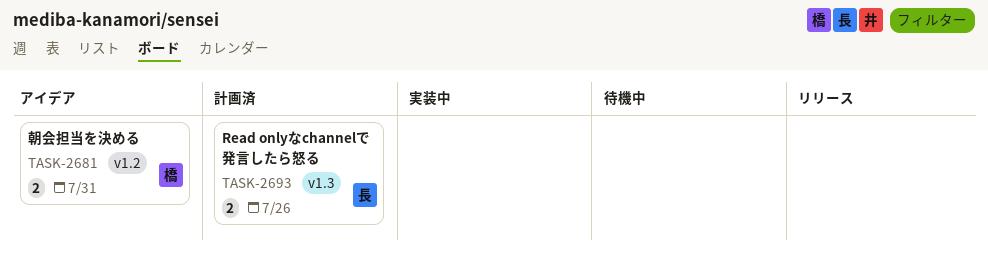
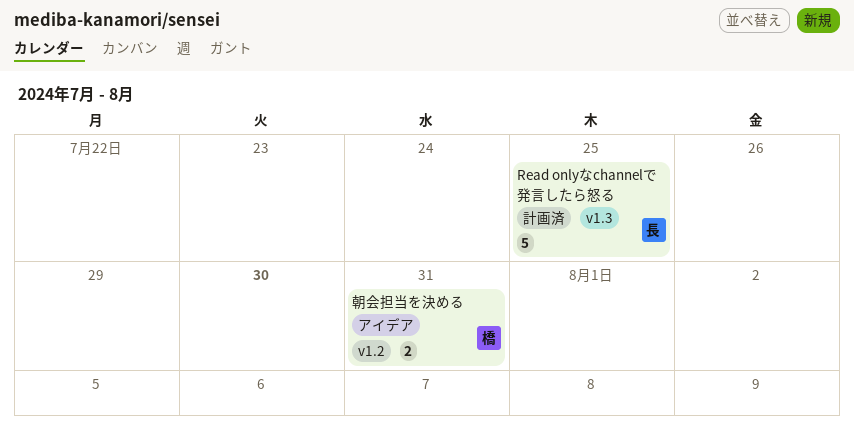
Read onlyなchannelで発言したら怒る, estimate: 2 -> 5
Read onlyなchannelで発言したら怒る, due: Jul 26 -> Jul 25

